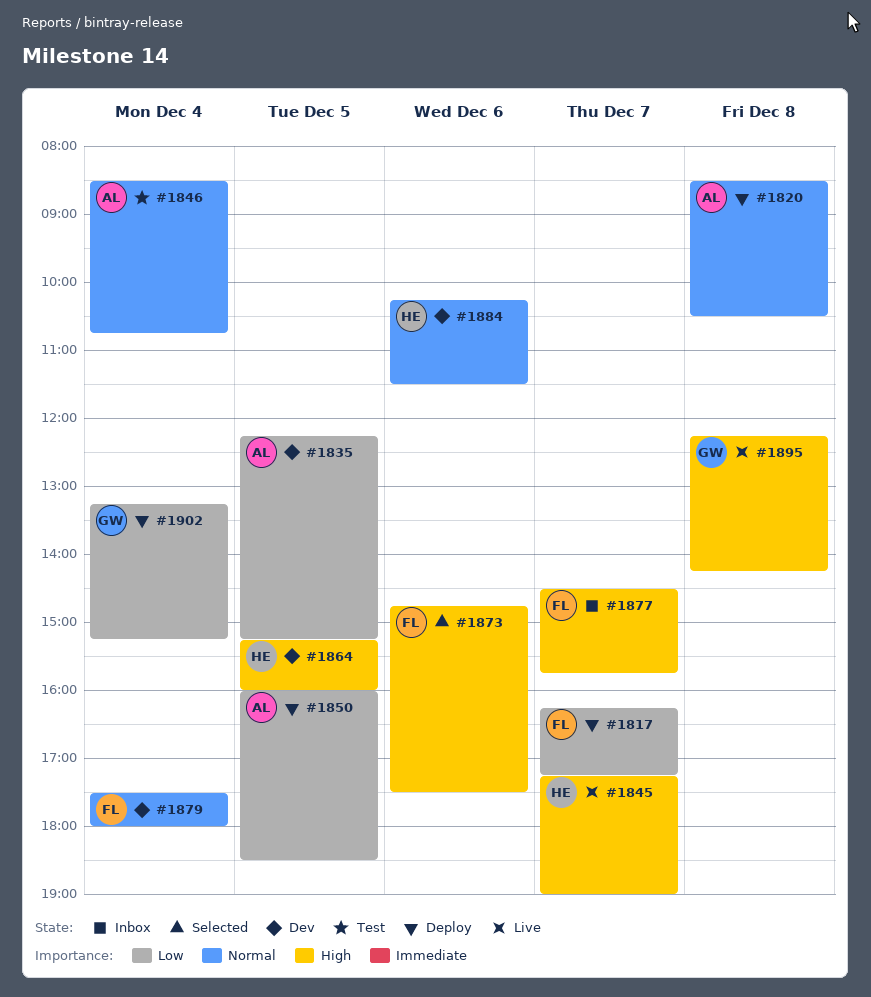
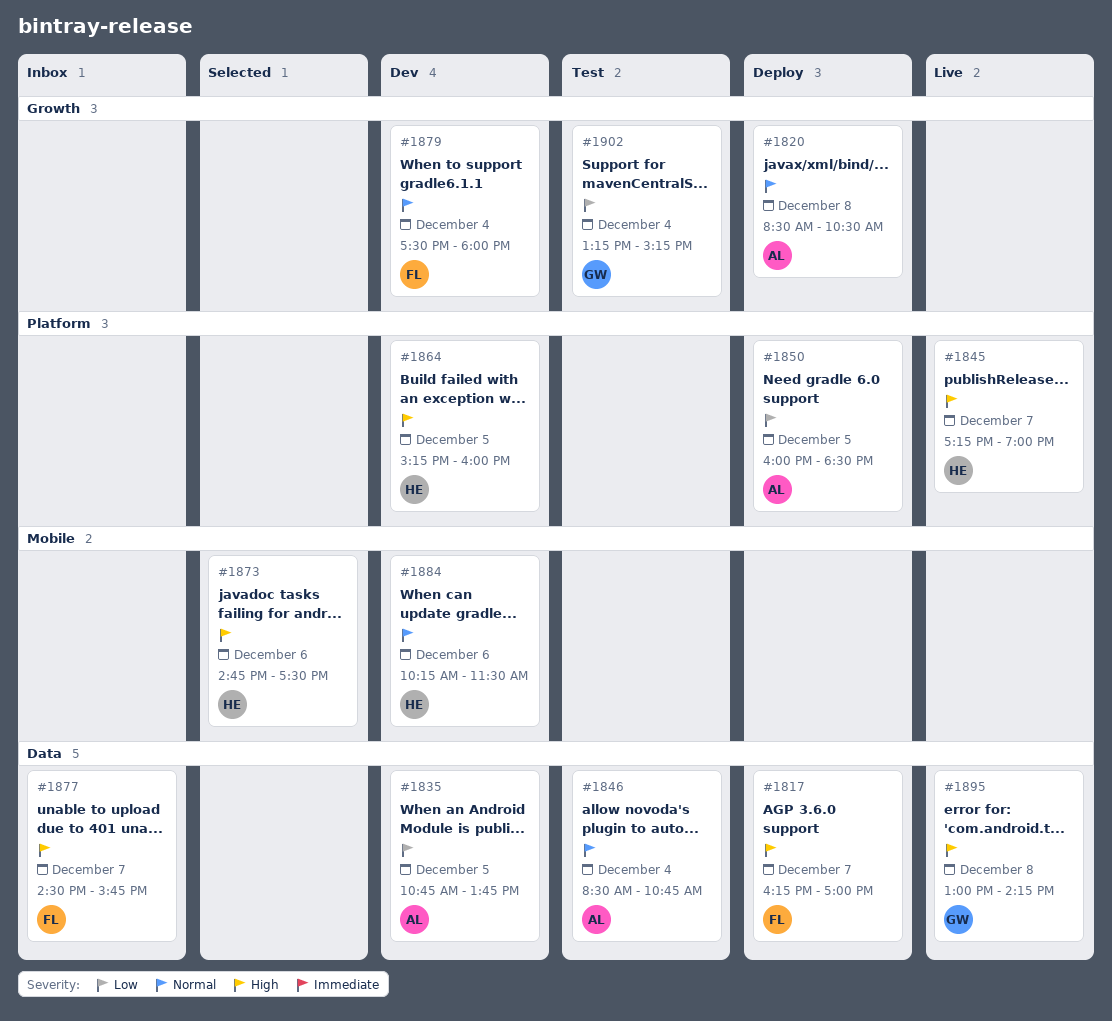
#1817, priority: Low -> High
#1817, ends: 17:15 -> 17:00
#1835, begins: 12:15 -> 10:45
#1835, ends: 15:15 -> 13:45
#1873, owner: FL -> HE
#1895, begins: 12:15 -> 13:00
#1902, status: Deploy -> Test

